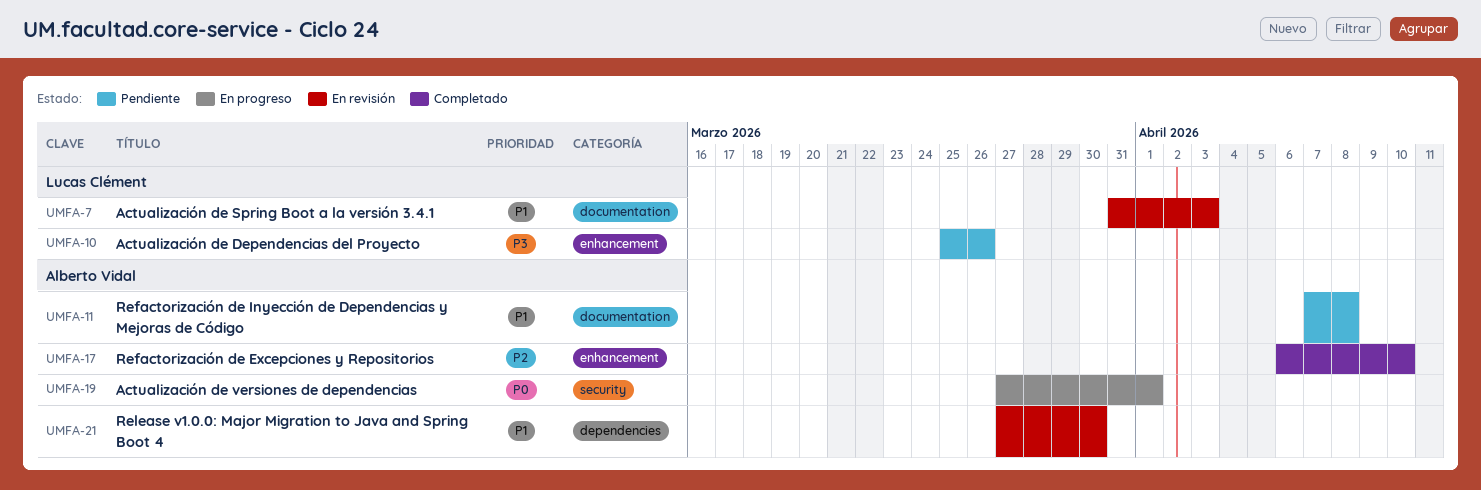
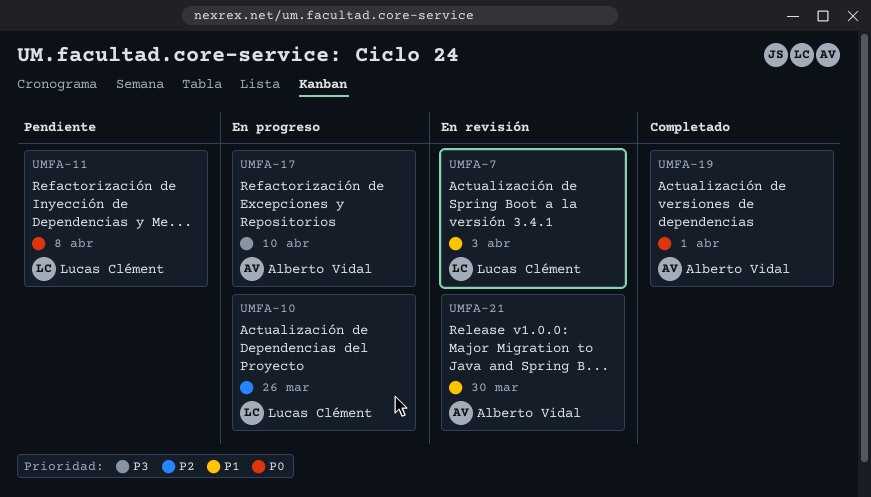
UMFA-10, status: Pendiente -> En progreso
UMFA-10, priority: P3 -> P2
UMFA-11, owner: Alberto Vidal -> Lucas Clément
UMFA-11, priority: P1 -> P0
UMFA-17, status: Completado -> En progreso
UMFA-17, priority: P2 -> P3
UMFA-19, status: En progreso -> Completado

